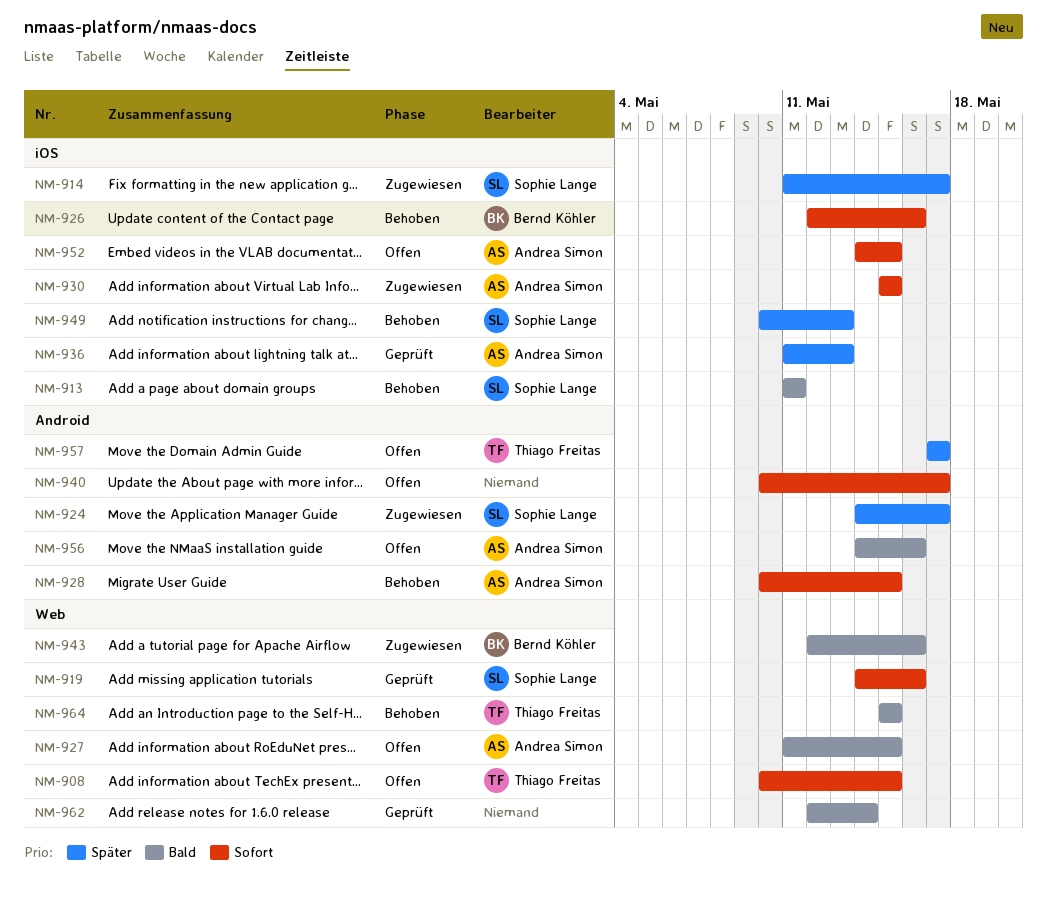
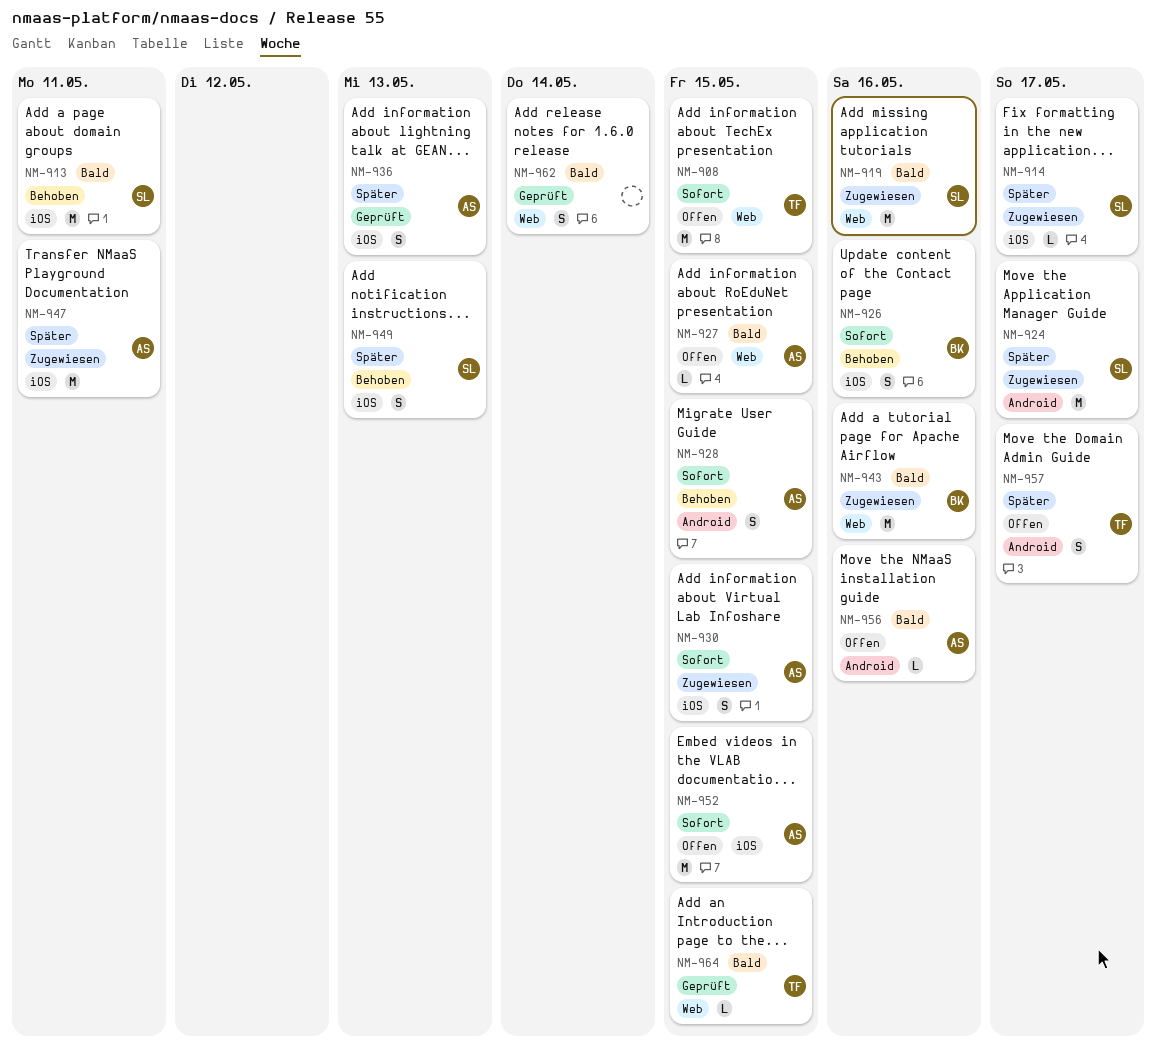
NM-919, status: Geprüft -> Zugewiesen
NM-919, priority: Sofort -> Bald
NM-940: present -> none
NM-947: none -> present
NM-964, status: Behoben -> Geprüft

